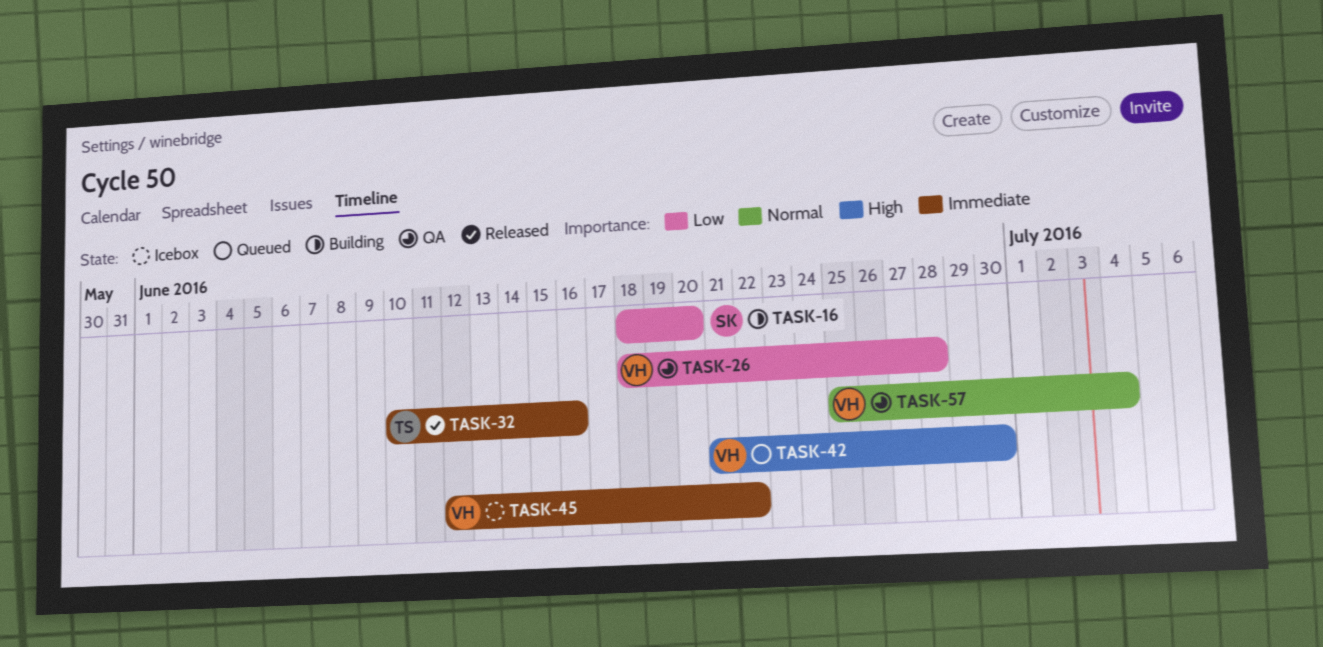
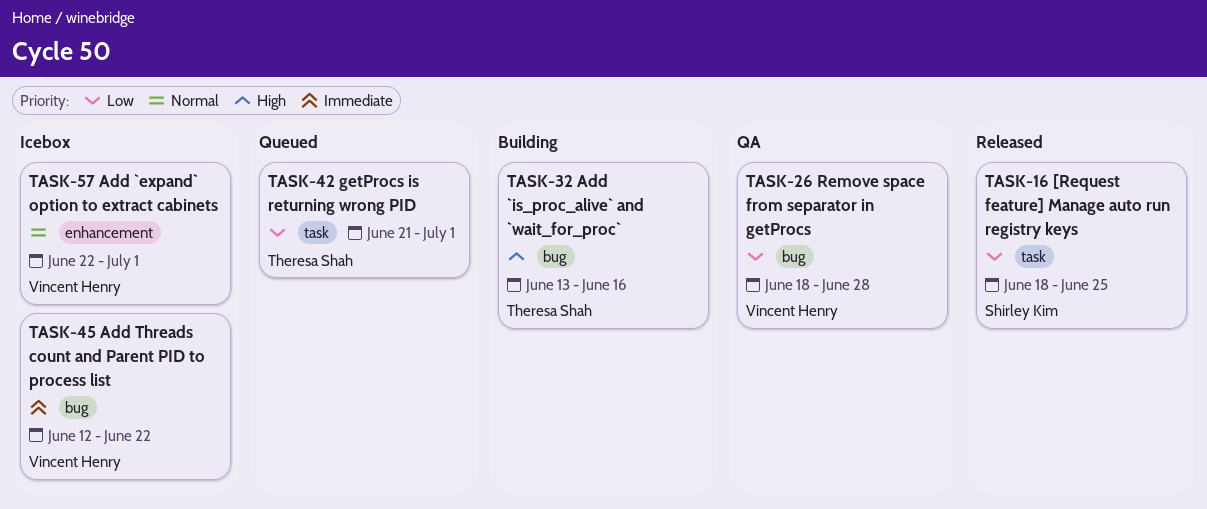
TASK-16, status: Building -> Released
TASK-16, due: Jun 20 -> Jun 25
TASK-32, status: Released -> Building
TASK-32, priority: Immediate -> High
TASK-32, start: Jun 10 -> Jun 13
TASK-42, owner: Vincent Henry -> Theresa Shah
TASK-42, priority: High -> Low
TASK-42, due: Jun 30 -> Jul 1
TASK-57, status: QA -> Icebox
TASK-57, start: Jun 25 -> Jun 22
TASK-57, due: Jul 4 -> Jul 1

